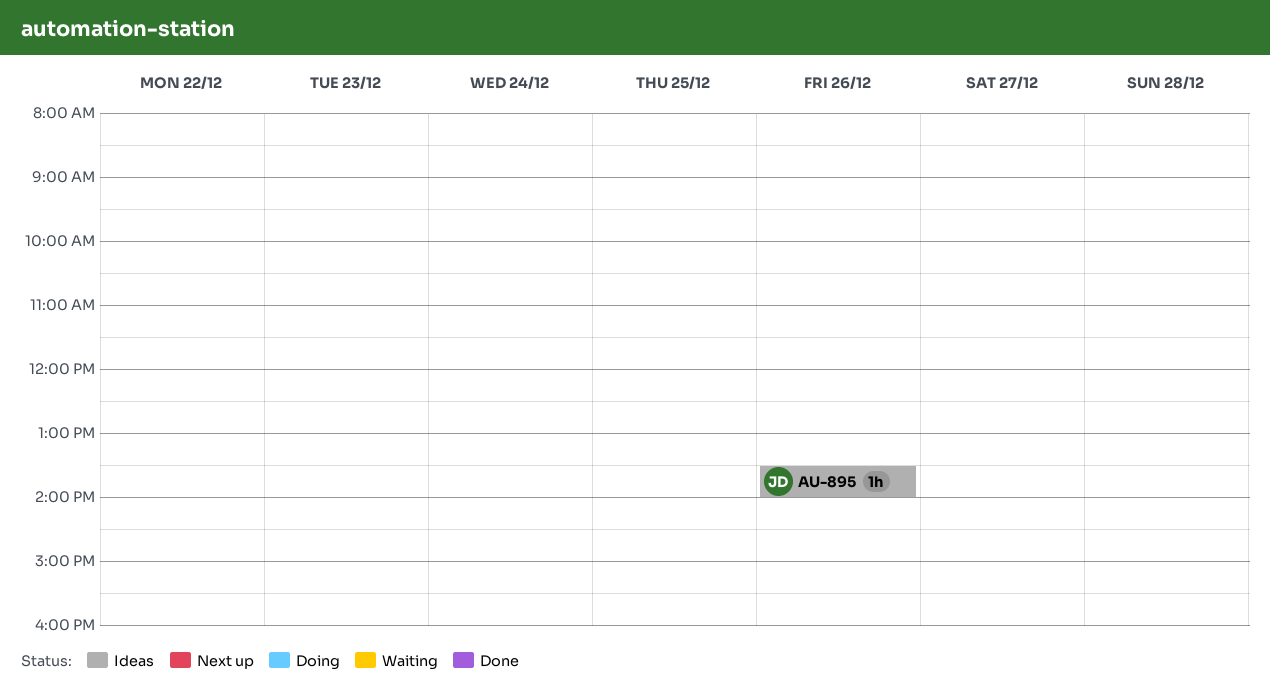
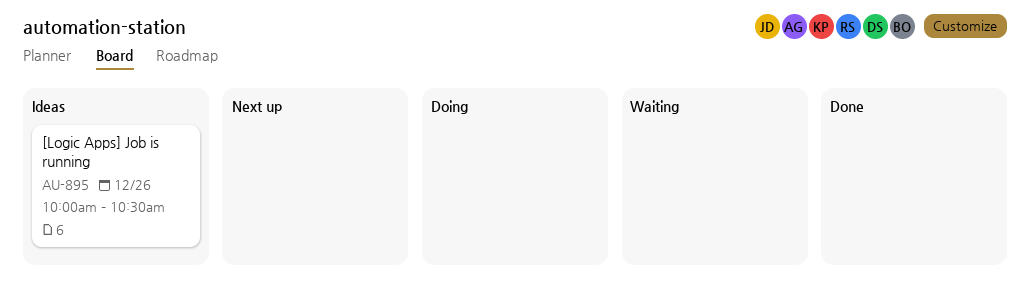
AU-895, begins: 13:30 -> 10:00
AU-895, ends: 14:00 -> 10:30

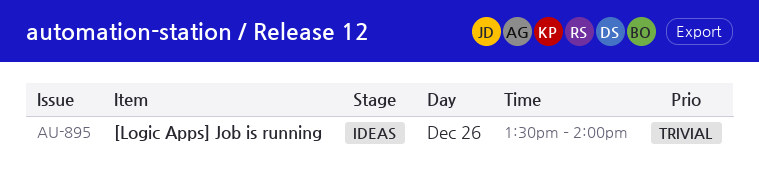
AU-895, begins: 10:00 -> 13:30
AU-895, ends: 10:30 -> 14:00

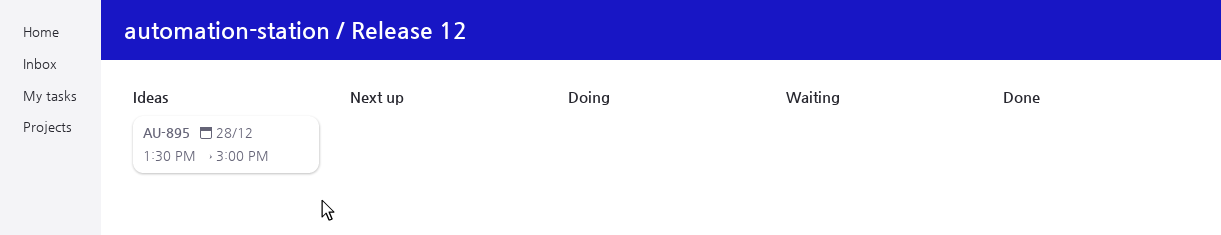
AU-895, day: Dec 26 -> Dec 28
AU-895, ends: 14:00 -> 15:00

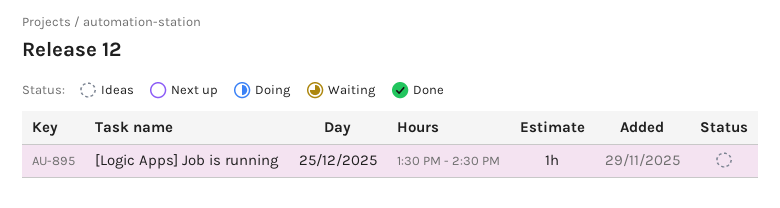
AU-895, day: Dec 28 -> Dec 25
AU-895, ends: 15:00 -> 14:30

